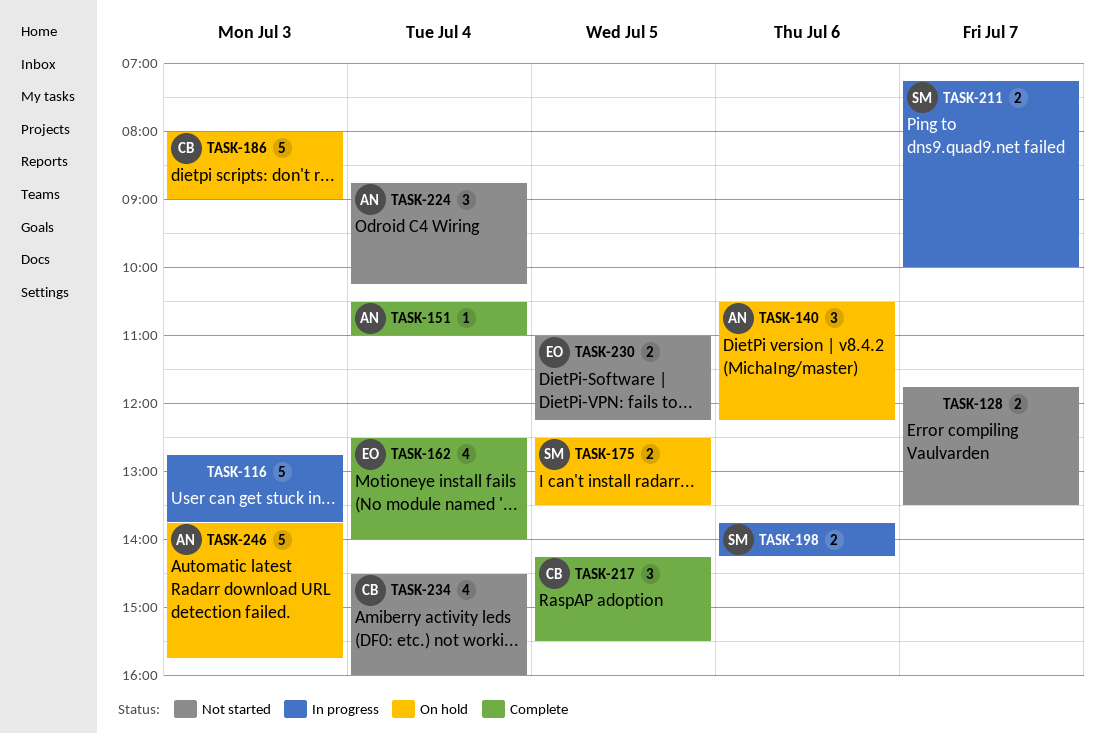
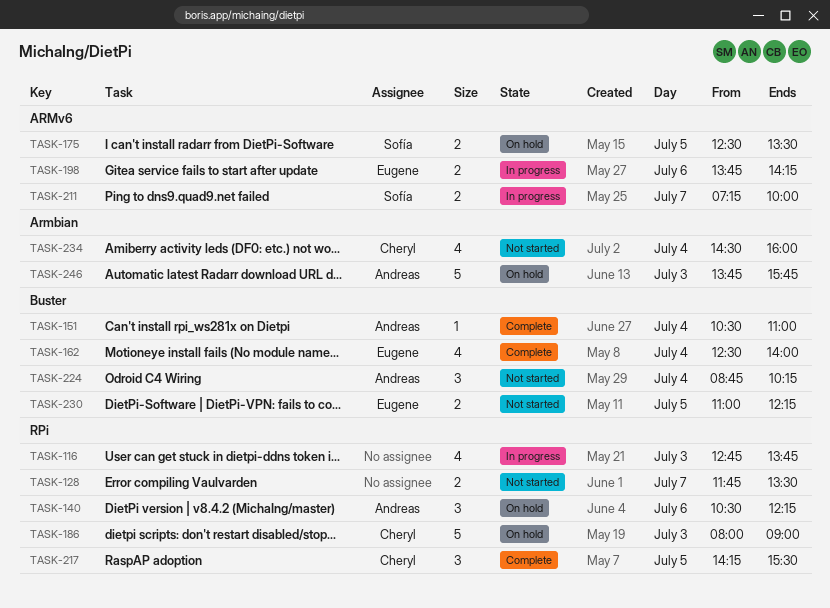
TASK-116, estimate: 5 -> 4
TASK-198, owner: Sofía -> Eugene

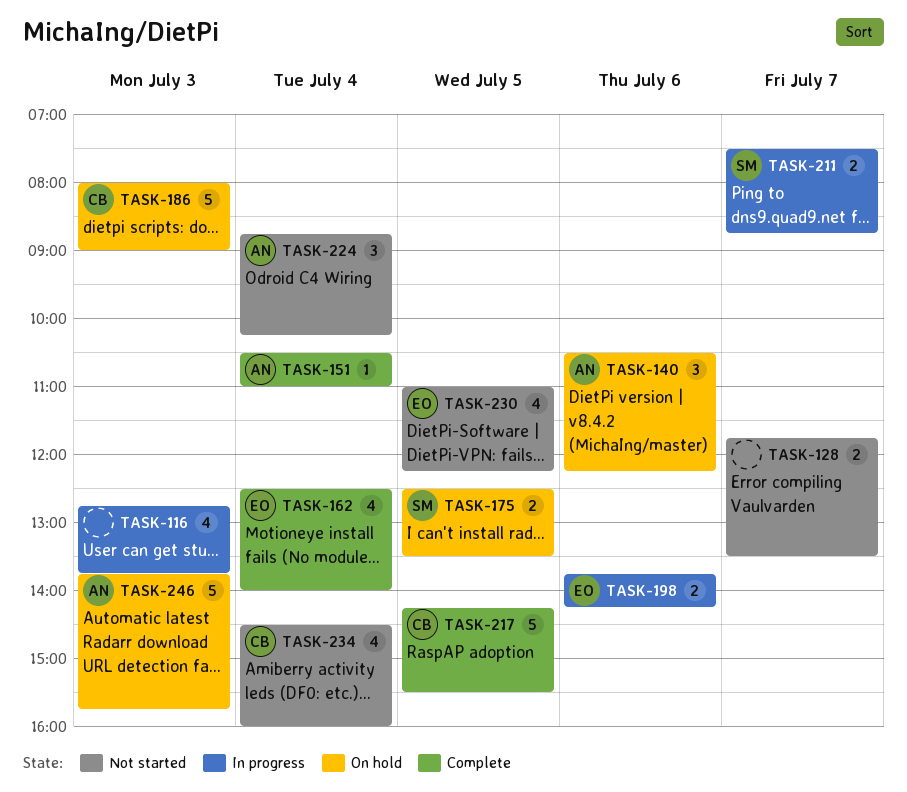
TASK-211, begins: 07:15 -> 07:30
TASK-211, ends: 10:00 -> 08:45
TASK-217, estimate: 3 -> 5
TASK-230, estimate: 2 -> 4

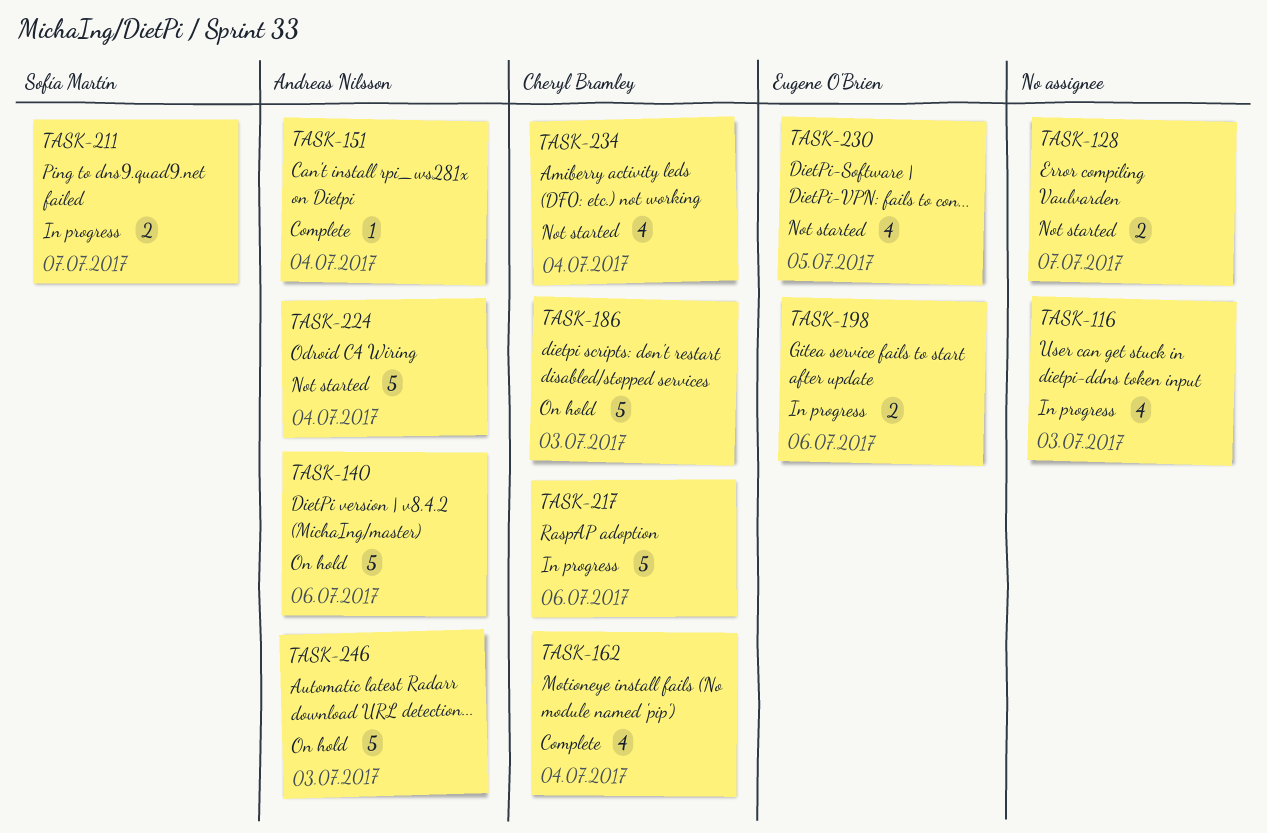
TASK-140, estimate: 3 -> 5
TASK-162, owner: Eugene O'Brien -> Cheryl Bramley
TASK-175: present -> none
TASK-217, status: Complete -> In progress
TASK-217, day: Jul 5 -> Jul 6
TASK-224, estimate: 3 -> 5

